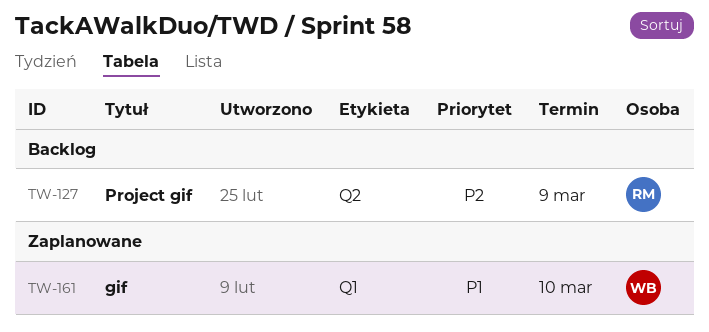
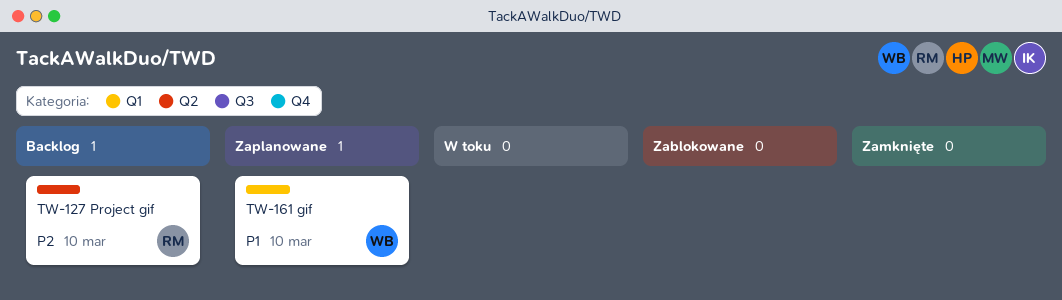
TW-127, due: Mar 9 -> Mar 10

